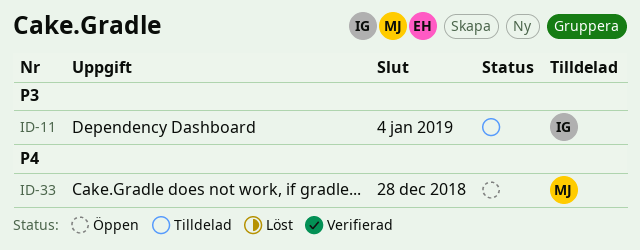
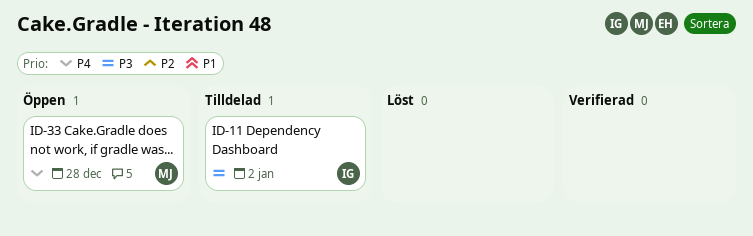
ID-11, due: Jan 4 -> Jan 2

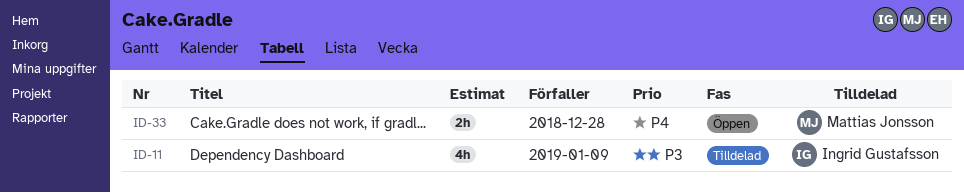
ID-11, due: Jan 2 -> Jan 9

